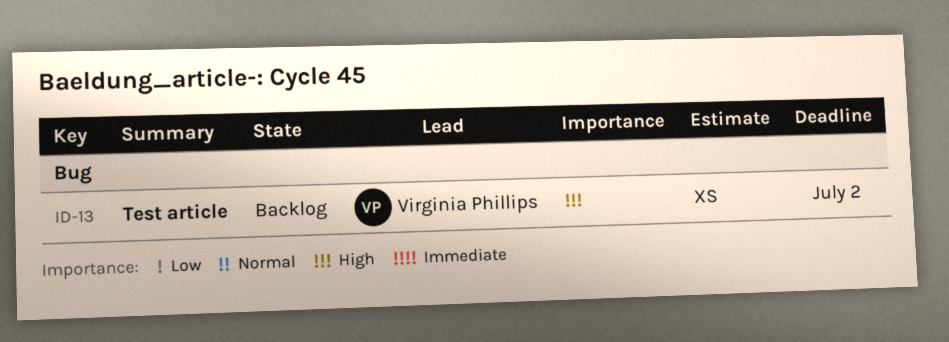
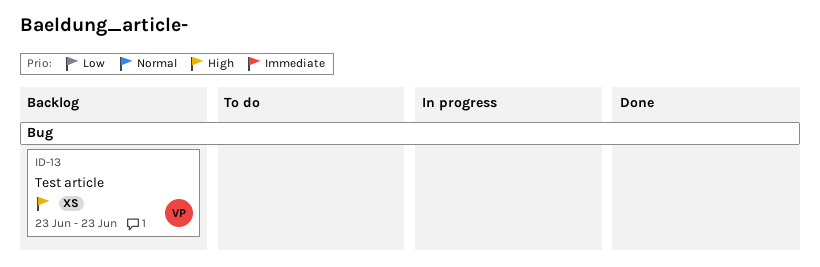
ID-13, due: Jul 2 -> Jun 23

